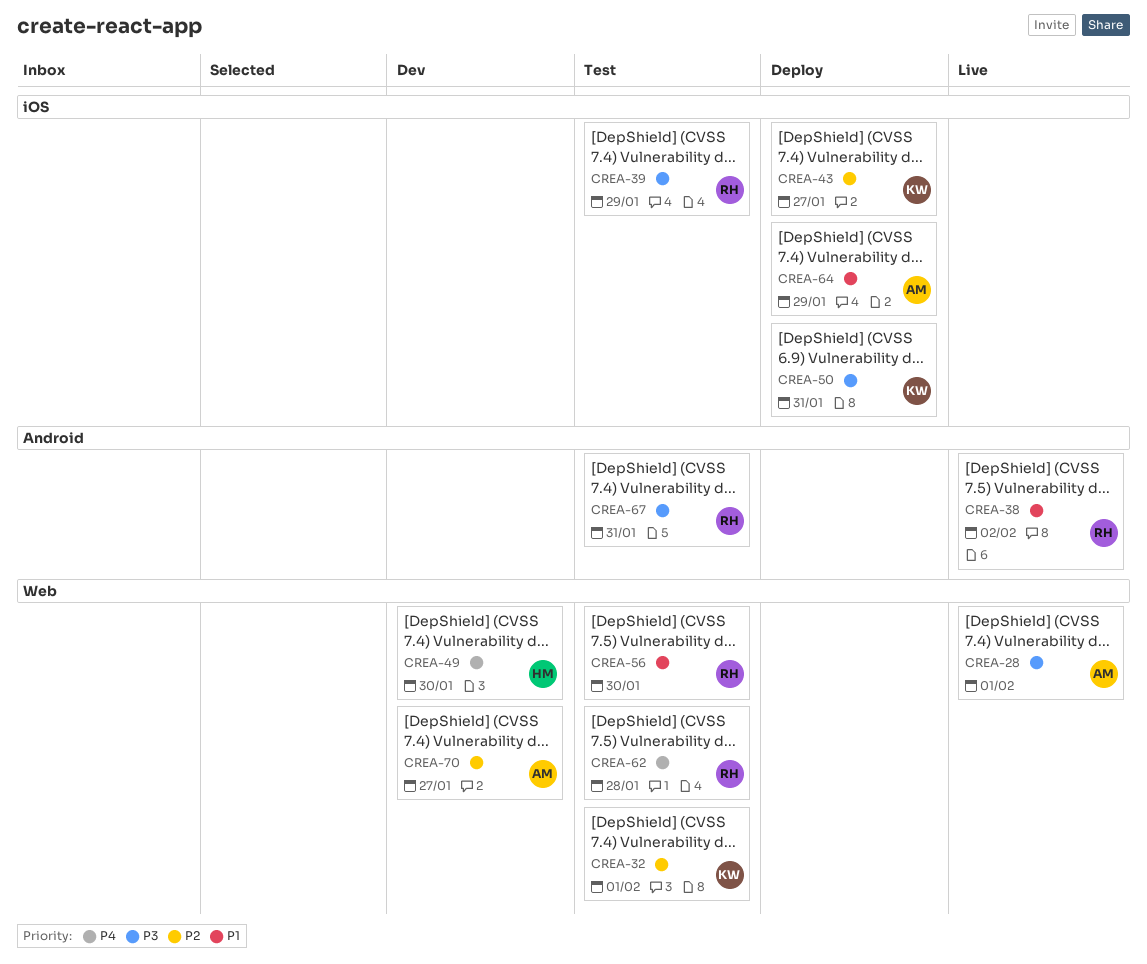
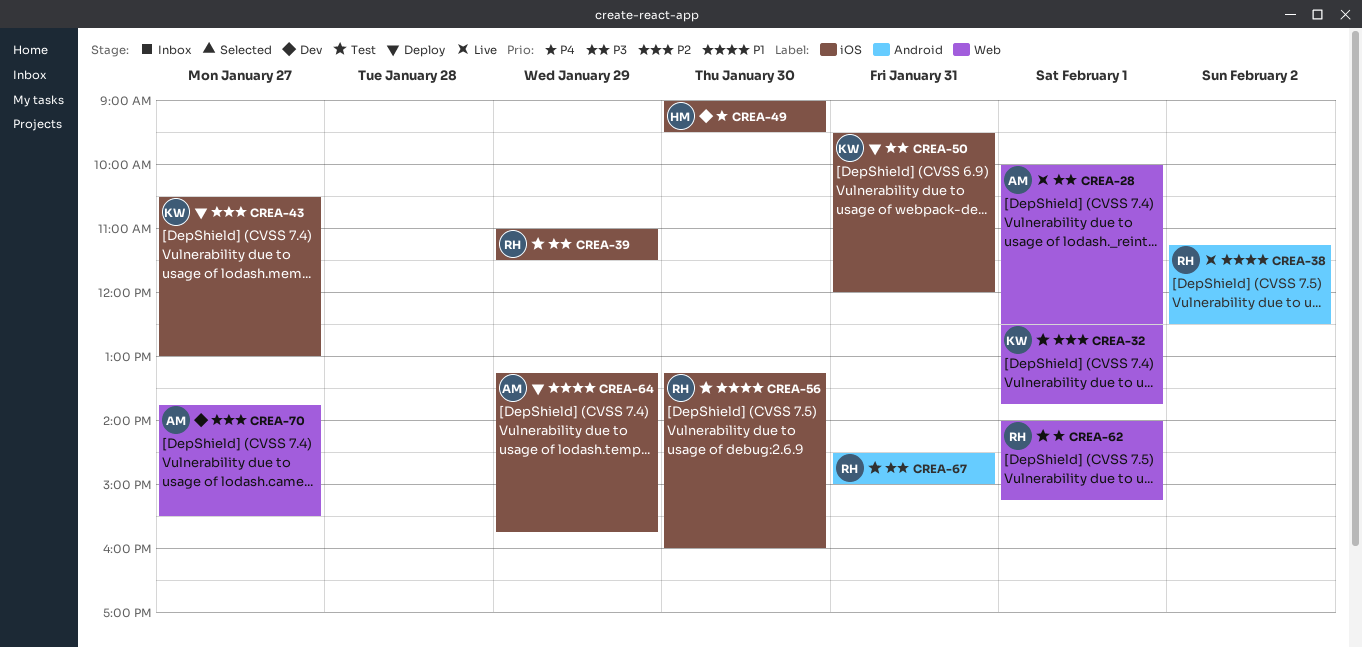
CREA-49, label: Web -> iOS
CREA-56, label: Web -> iOS
CREA-62, day: Jan 28 -> Feb 1

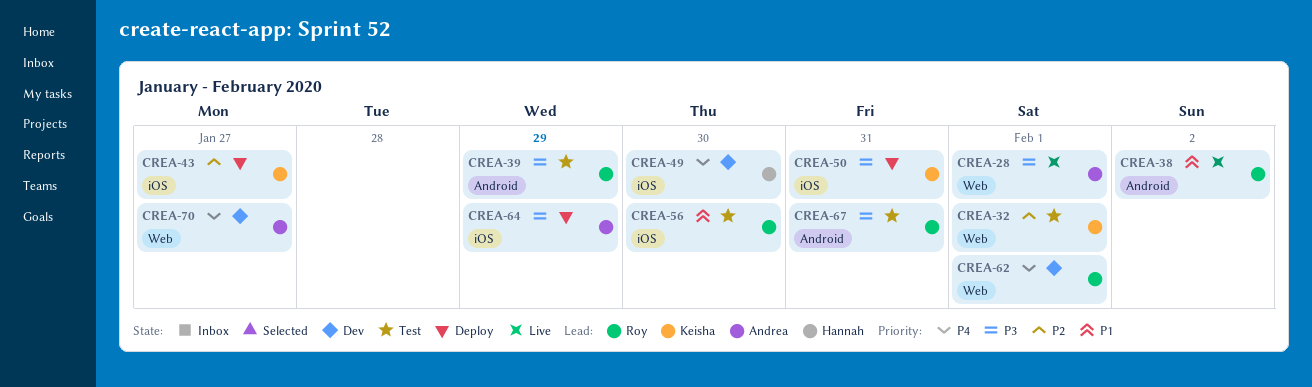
CREA-39, label: iOS -> Android
CREA-62, status: Test -> Dev
CREA-64, priority: P1 -> P3
CREA-70, priority: P2 -> P4

